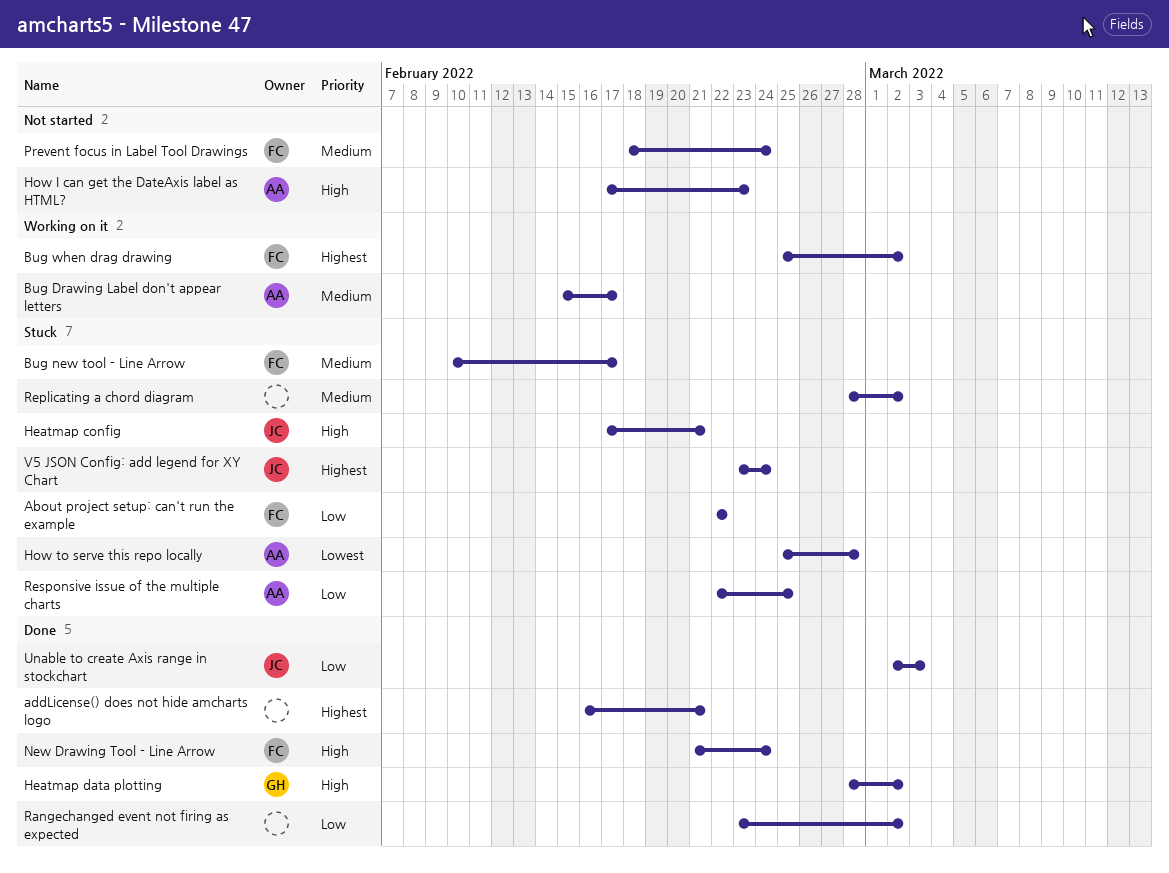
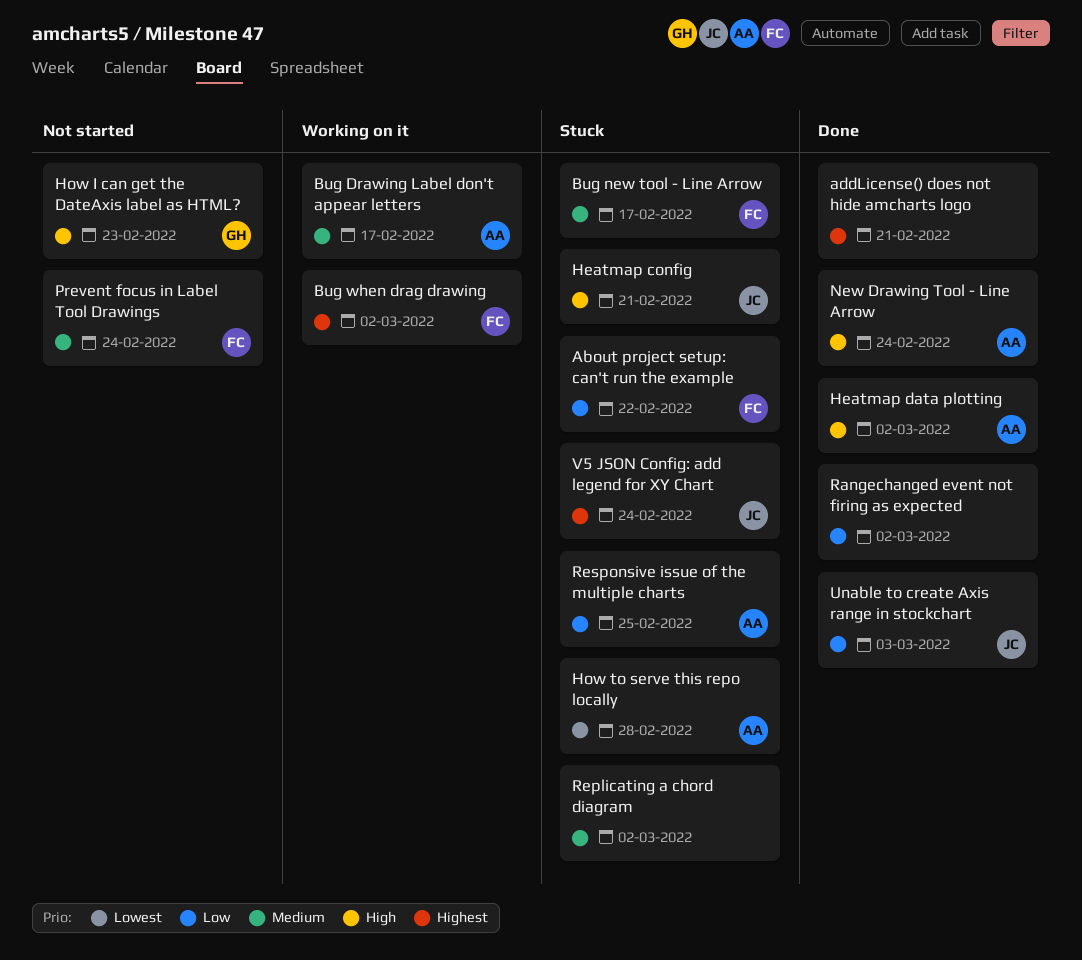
Heatmap data plotting, owner: GH -> AA
How I can get the DateAxis label as HTML?, owner: AA -> GH
New Drawing Tool - Line Arrow, owner: FC -> AA

